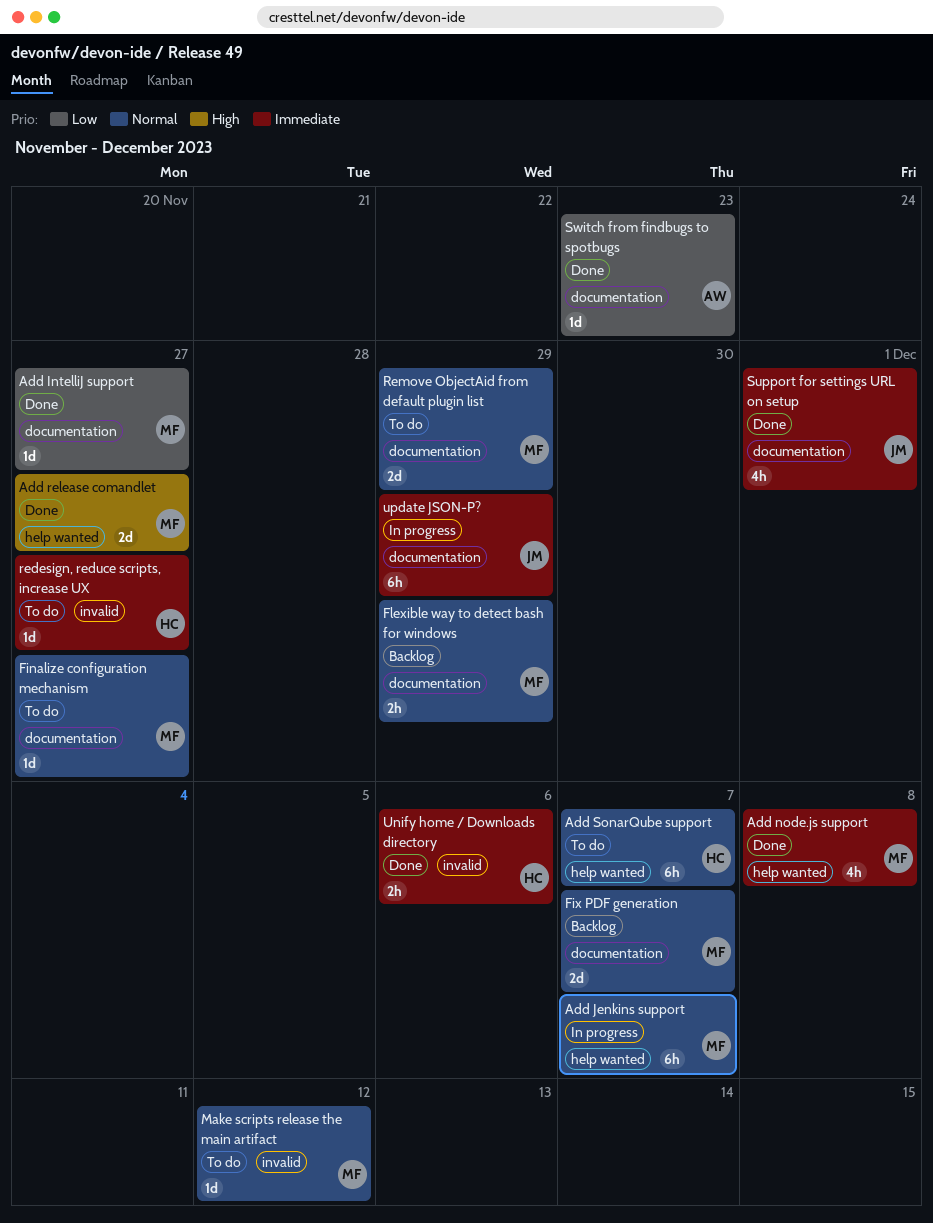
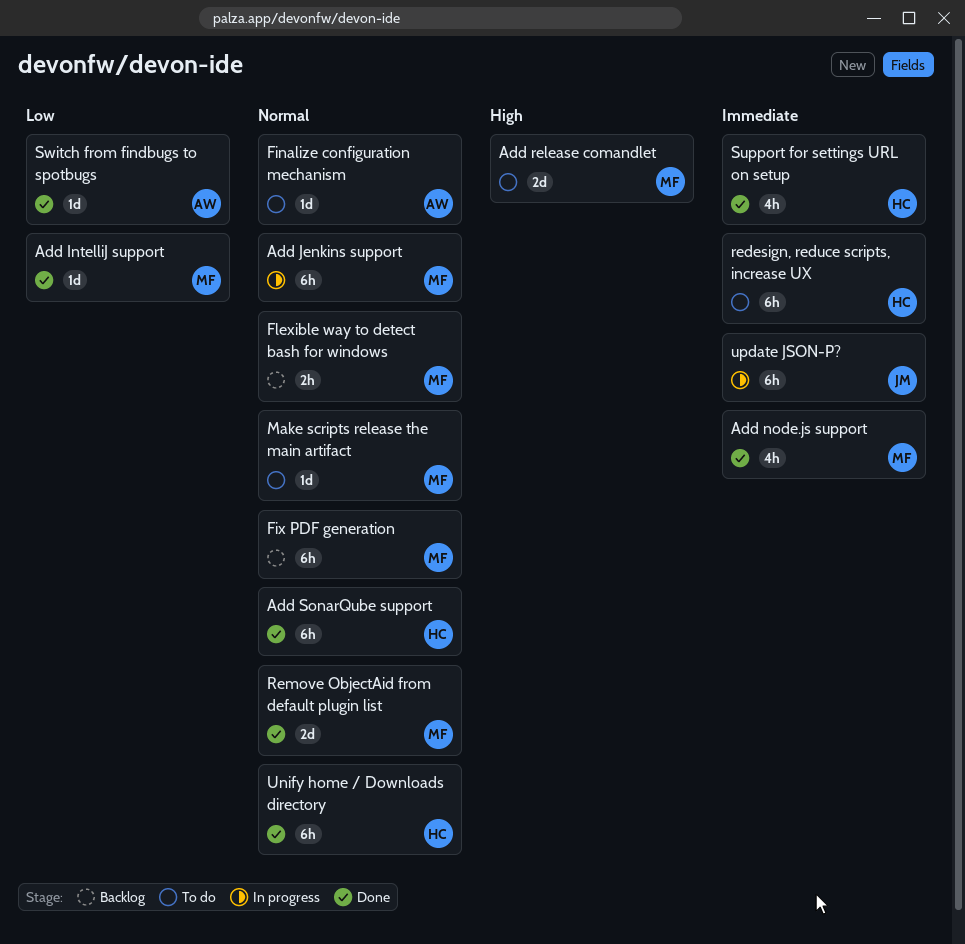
Add release comandlet, status: Done -> To do
Add SonarQube support, status: To do -> Done
Finalize configuration mechanism, owner: MF -> AW
Fix PDF generation, estimate: 2d -> 6h
redesign, reduce scripts, increase UX, estimate: 1d -> 6h
Remove ObjectAid from default plugin list, status: To do -> Done
Support for settings URL on setup, owner: JM -> HC
Unify home / Downloads directory, priority: Immediate -> Normal
Unify home / Downloads directory, estimate: 2h -> 6h

